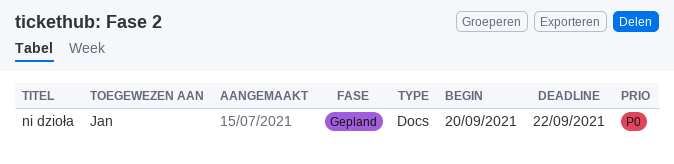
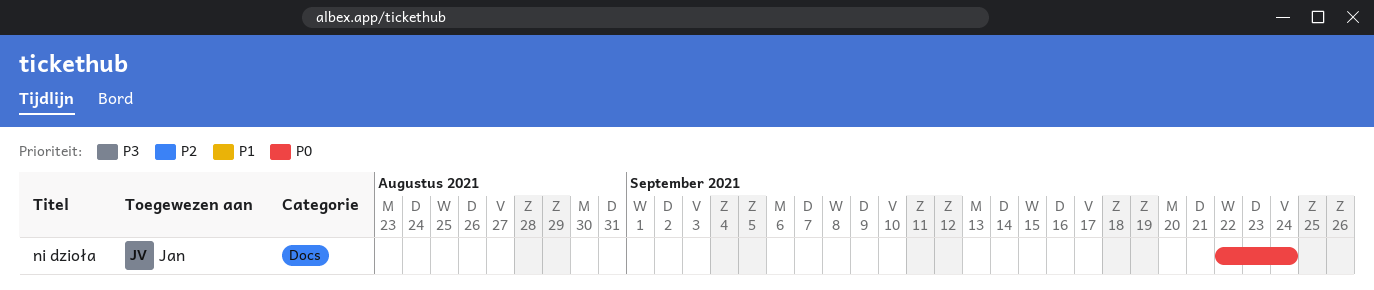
ni dzioła, start: Sep 20 -> Sep 22
ni dzioła, due: Sep 22 -> Sep 24

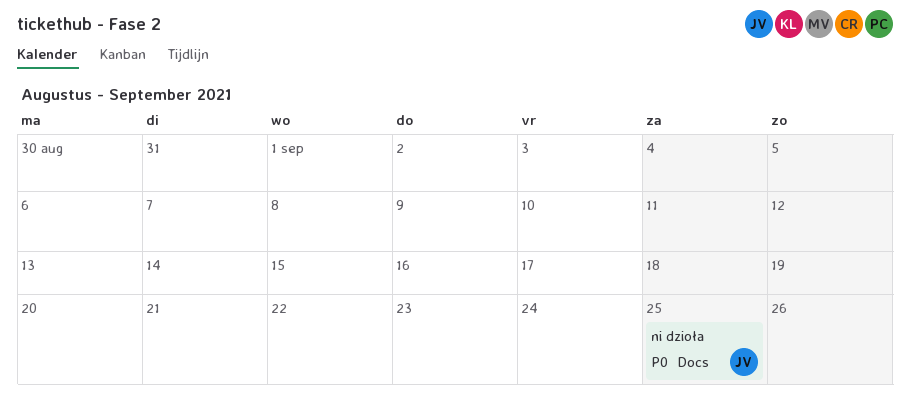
ni dzioła, due: Sep 24 -> Sep 25

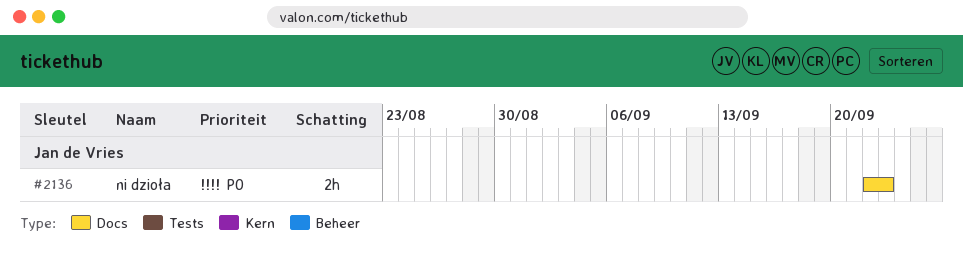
ni dzioła, due: Sep 25 -> Sep 23

